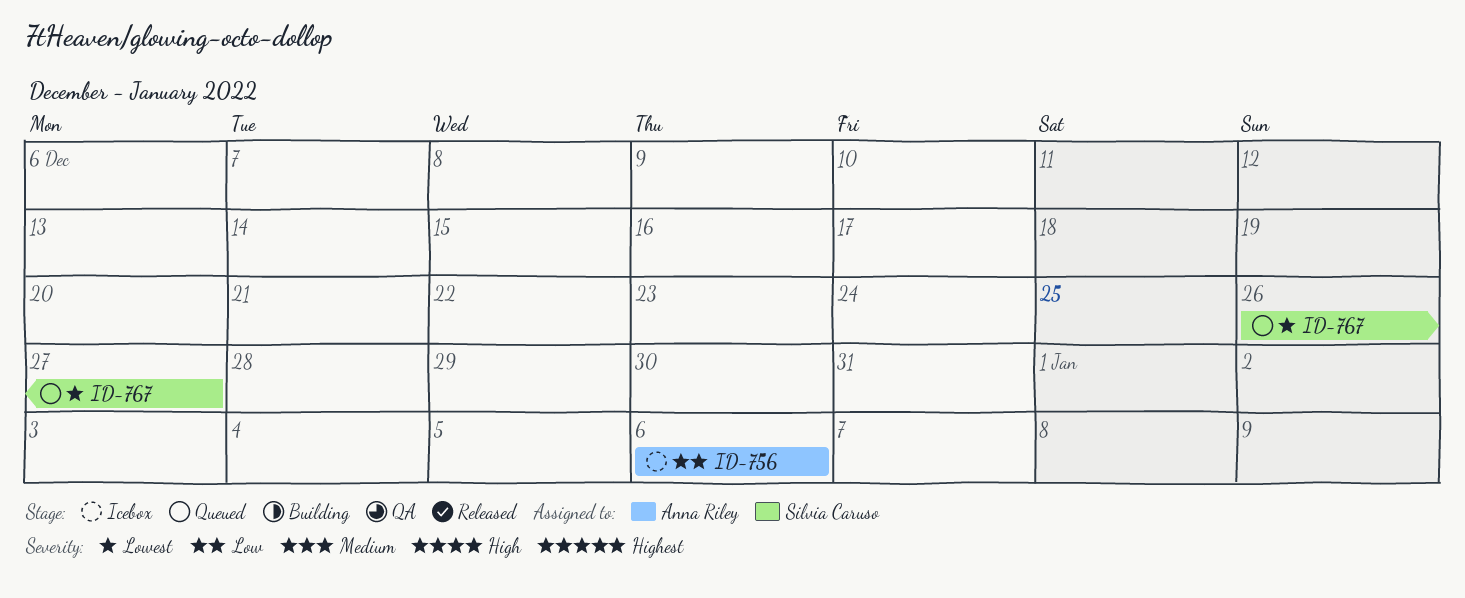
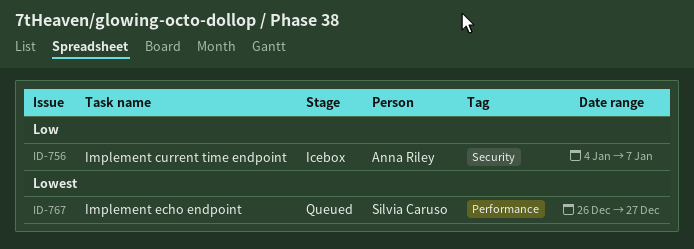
ID-756, start: Jan 6 -> Jan 4
ID-756, due: Jan 6 -> Jan 7

